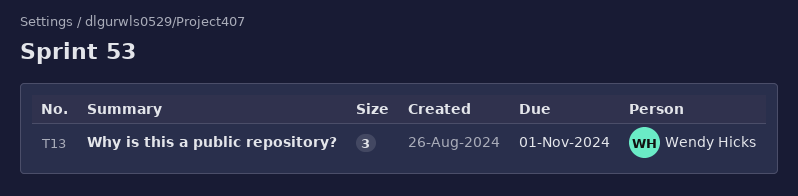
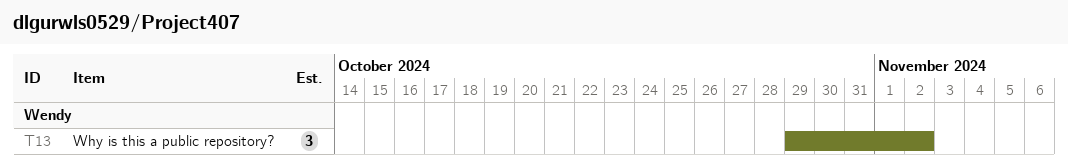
T13, due: Nov 1 -> Nov 2

